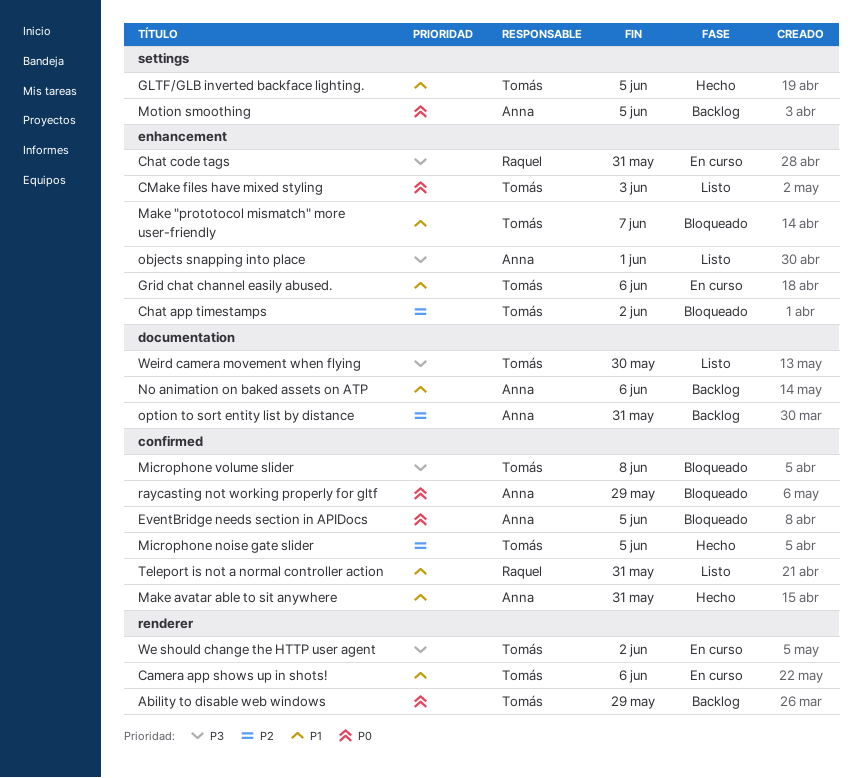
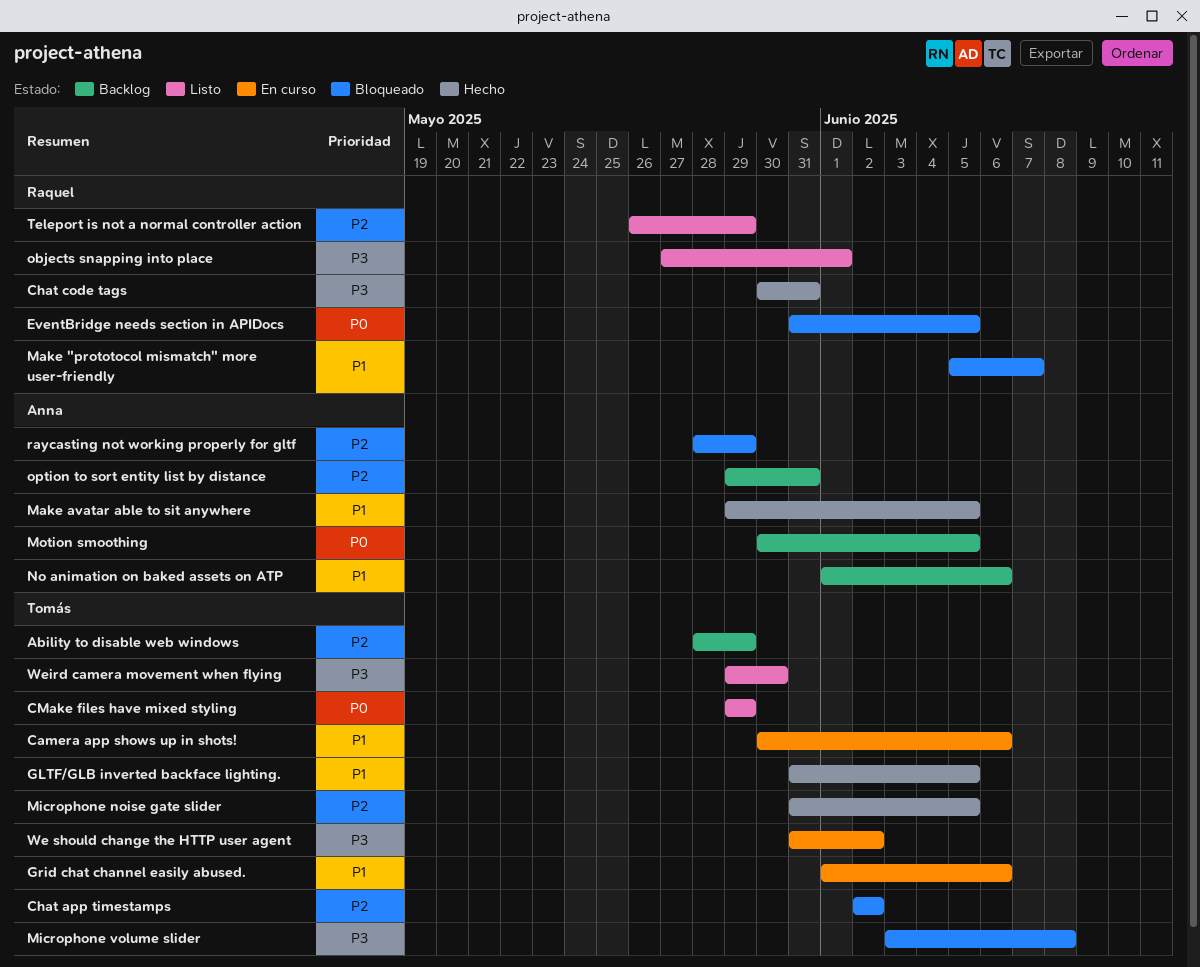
Ability to disable web windows, priority: P0 -> P2
Chat code tags, status: En curso -> Hecho
CMake files have mixed styling, due: Jun 3 -> May 29
EventBridge needs section in APIDocs, owner: Anna -> Raquel
Make "prototocol mismatch" more user-friendly, owner: Tomás -> Raquel
Make avatar able to sit anywhere, due: May 31 -> Jun 5
objects snapping into place, owner: Anna -> Raquel
raycasting not working properly for gltf, priority: P0 -> P2
Teleport is not a normal controller action, priority: P1 -> P2
Teleport is not a normal controller action, due: May 31 -> May 29

